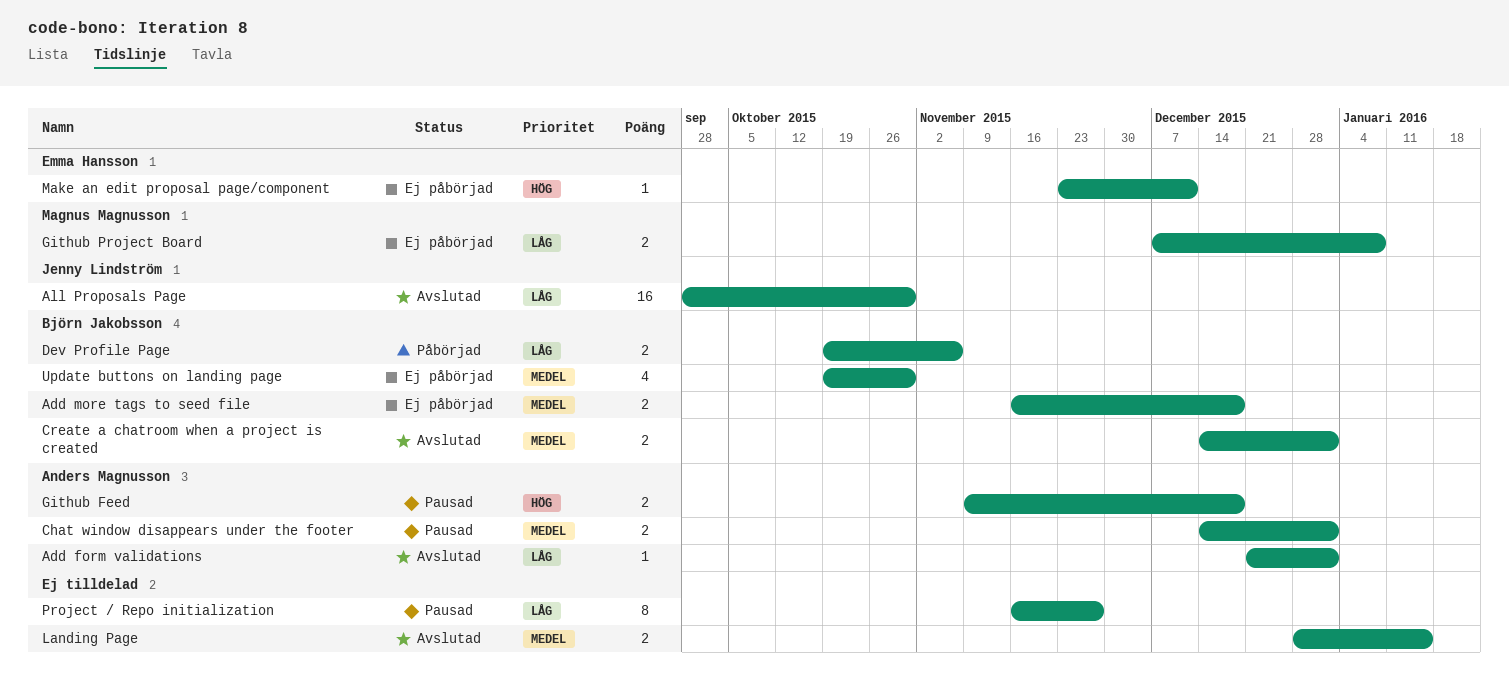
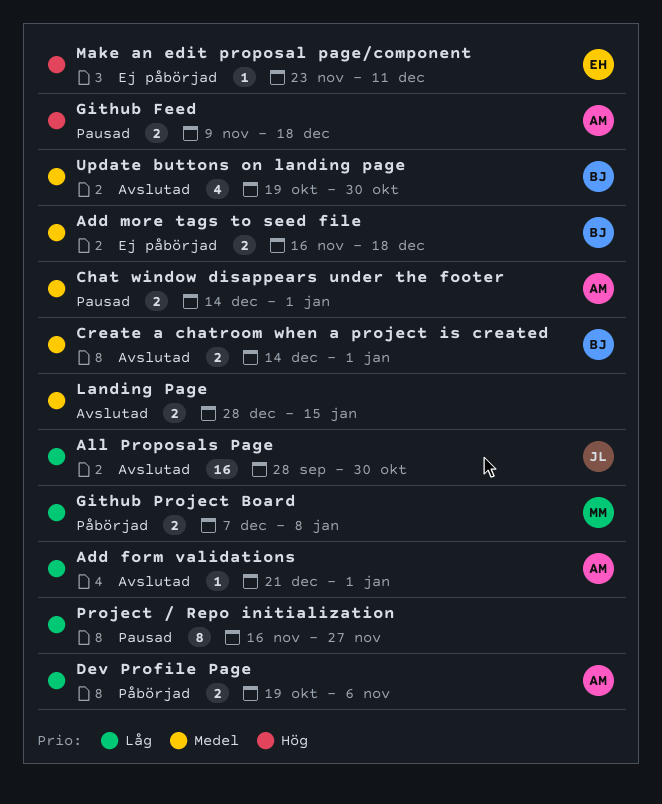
Dev Profile Page, owner: Björn Jakobsson -> Anders Magnusson
Github Project Board, status: Ej påbörjad -> Påbörjad
Update buttons on landing page, status: Ej påbörjad -> Avslutad

